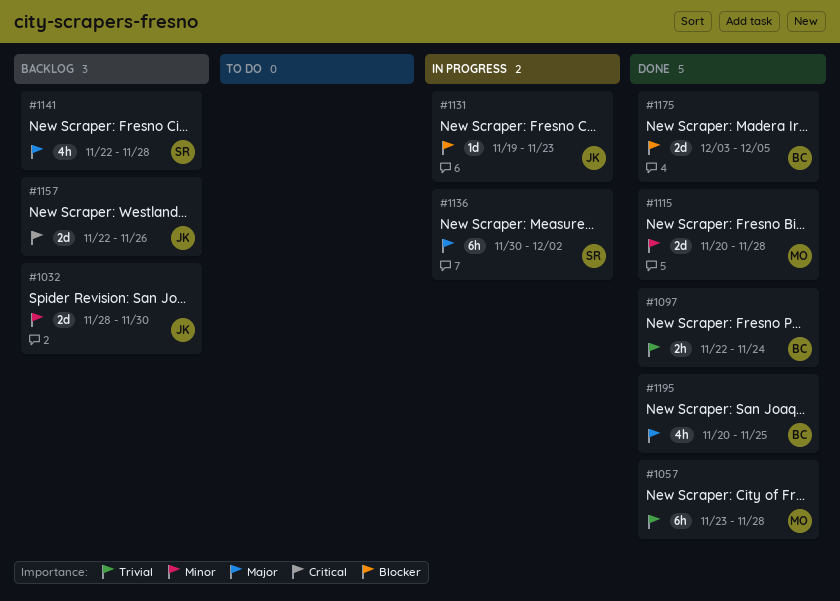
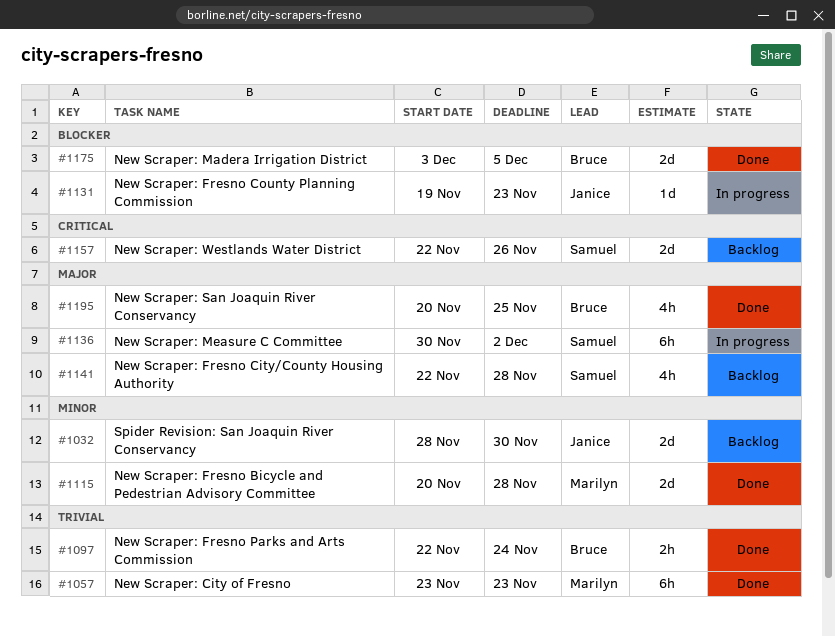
#1057, due: Nov 28 -> Nov 23
#1157, owner: Janice -> Samuel

